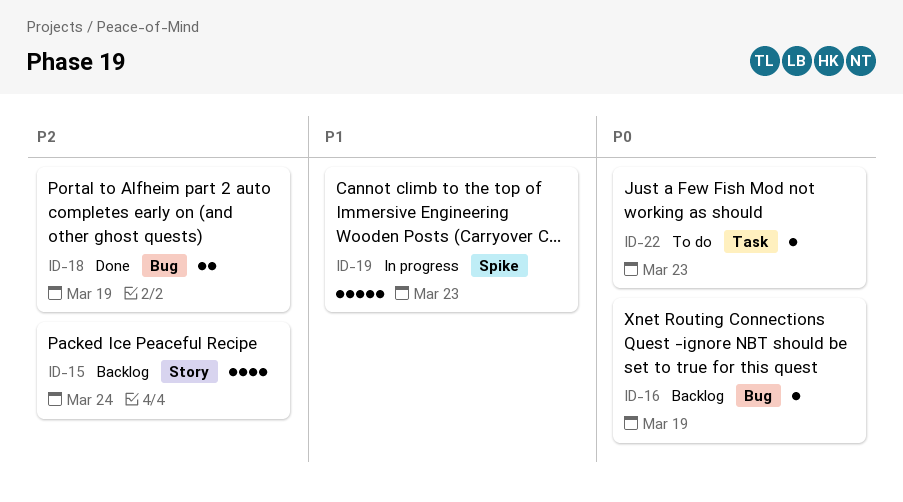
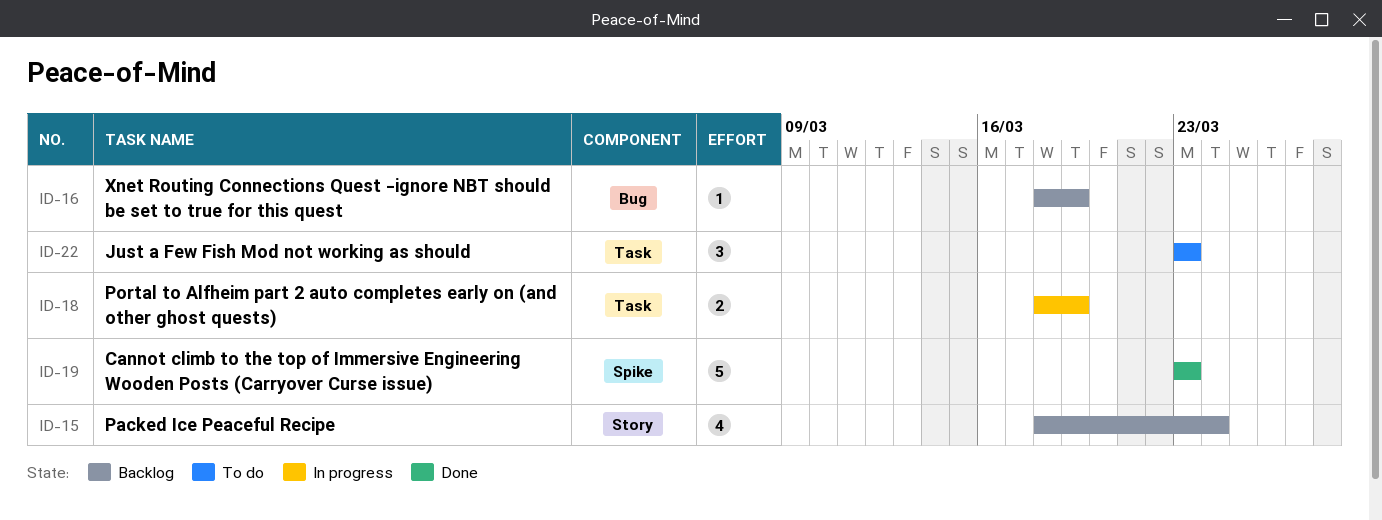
ID-18, status: Done -> In progress
ID-18, label: Bug -> Task
ID-19, status: In progress -> Done
ID-22, estimate: 1 -> 3

